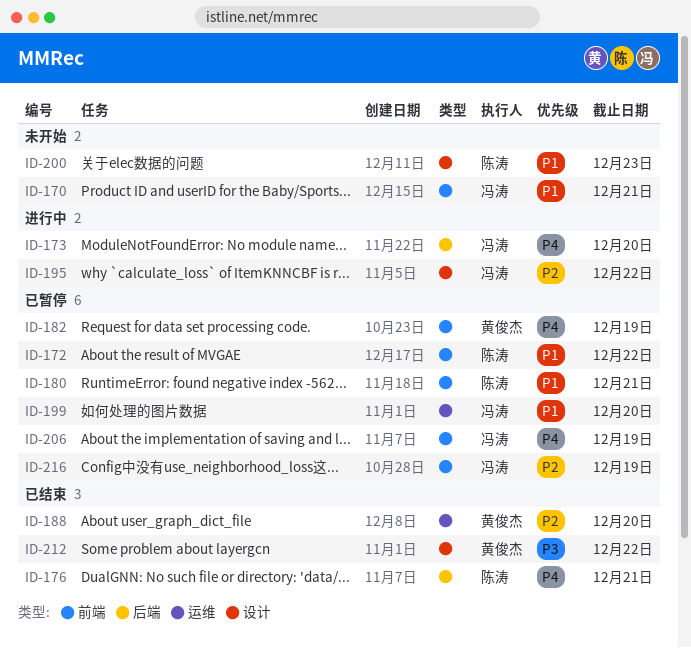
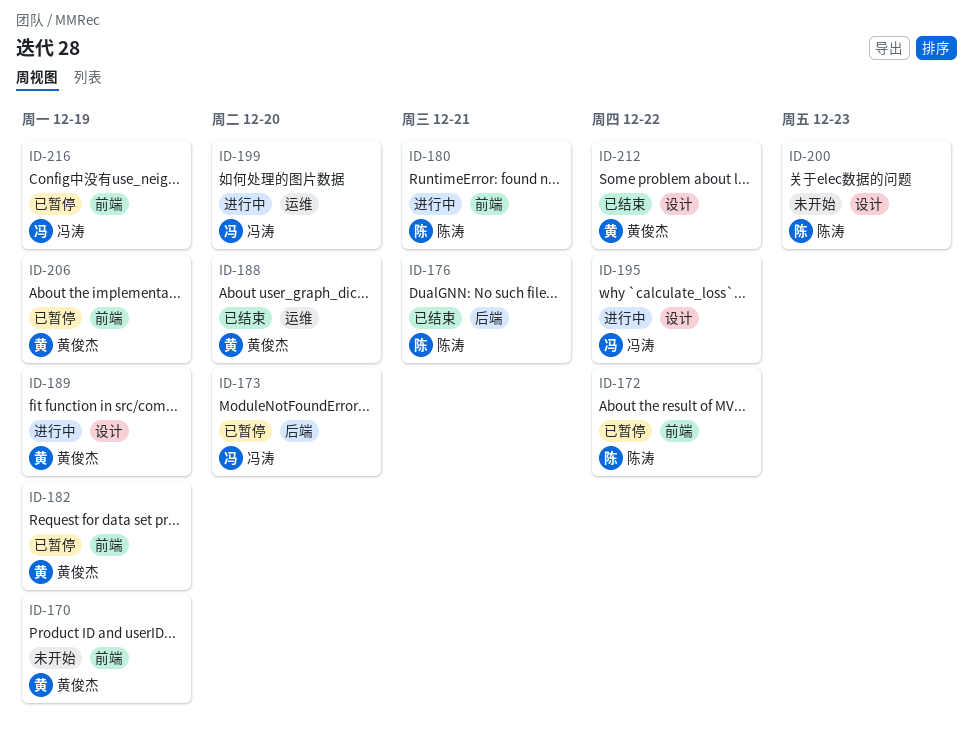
ID-170, owner: 冯涛 -> 黄俊杰
ID-170, due: Dec 21 -> Dec 19
ID-173, status: 进行中 -> 已暂停
ID-180, status: 已暂停 -> 进行中
ID-189: none -> present
ID-199, status: 已暂停 -> 进行中
ID-206, owner: 冯涛 -> 黄俊杰

